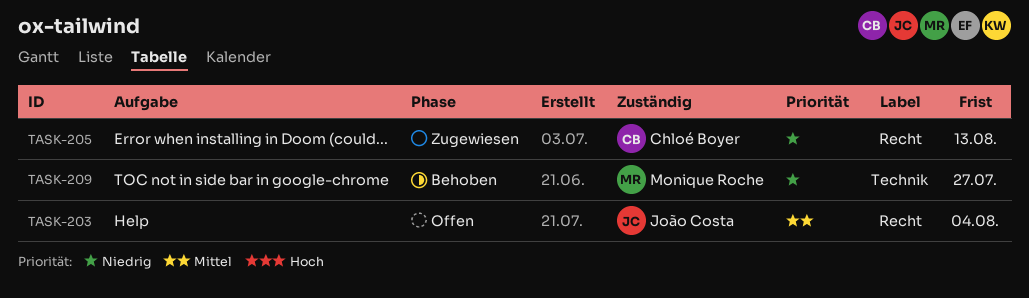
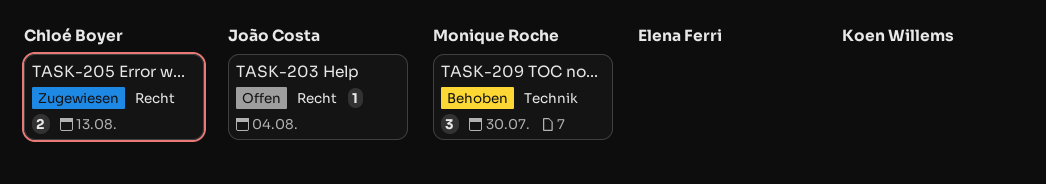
TASK-209, due: Jul 27 -> Jul 30

